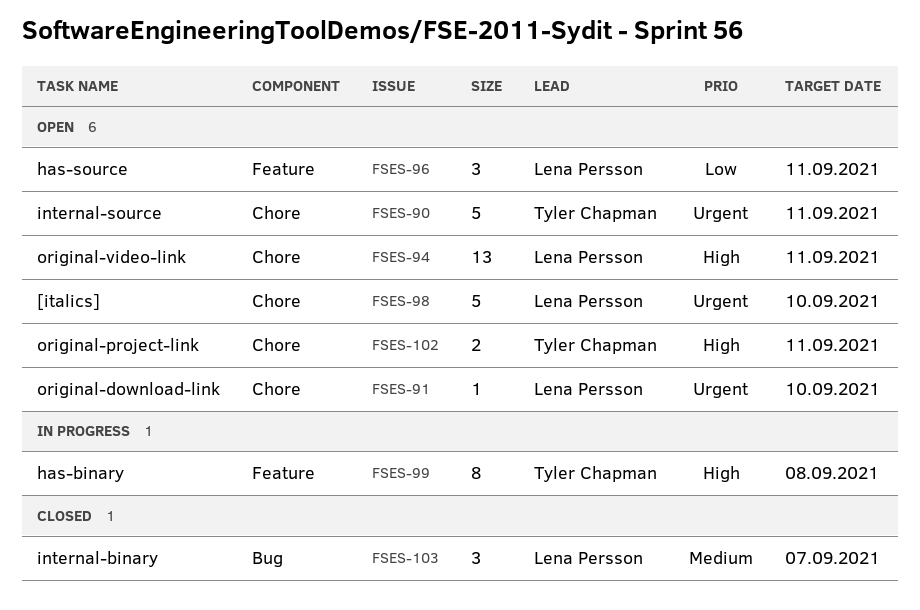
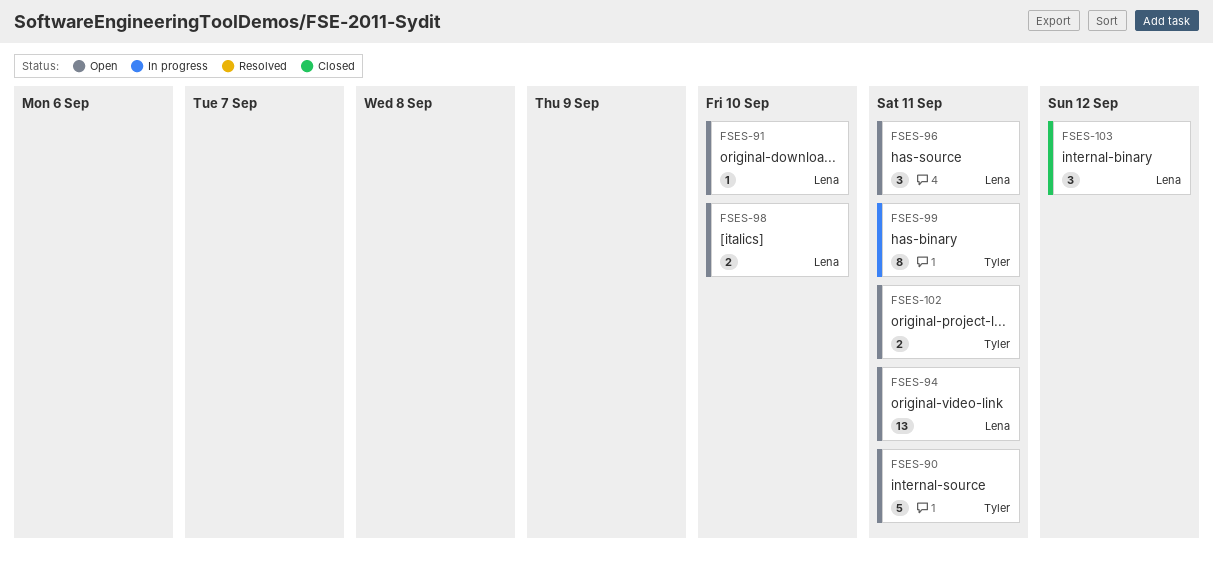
FSES-98, estimate: 5 -> 2
FSES-99, due: Sep 8 -> Sep 11
FSES-103, due: Sep 7 -> Sep 12

